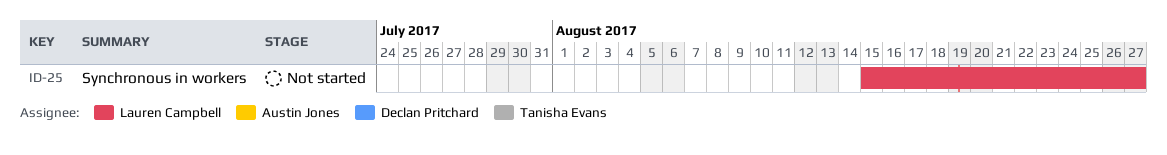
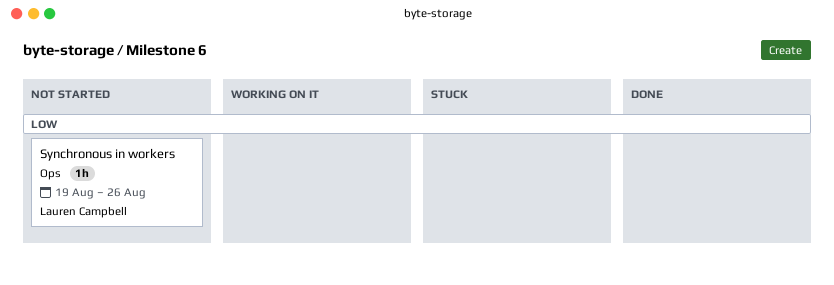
Synchronous in workers, start: Aug 15 -> Aug 19
Synchronous in workers, due: Aug 27 -> Aug 26

